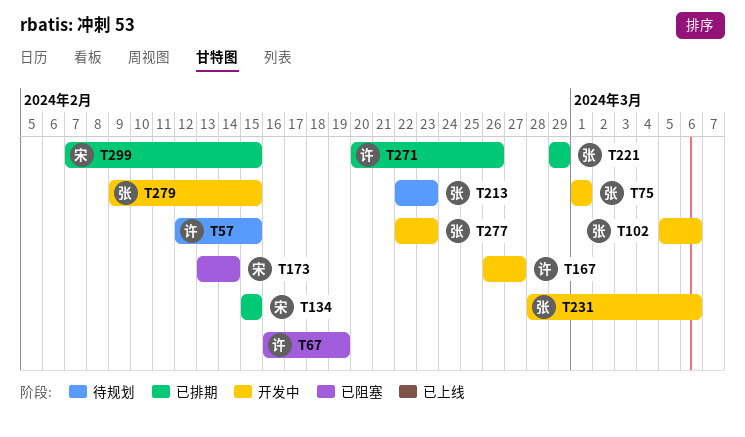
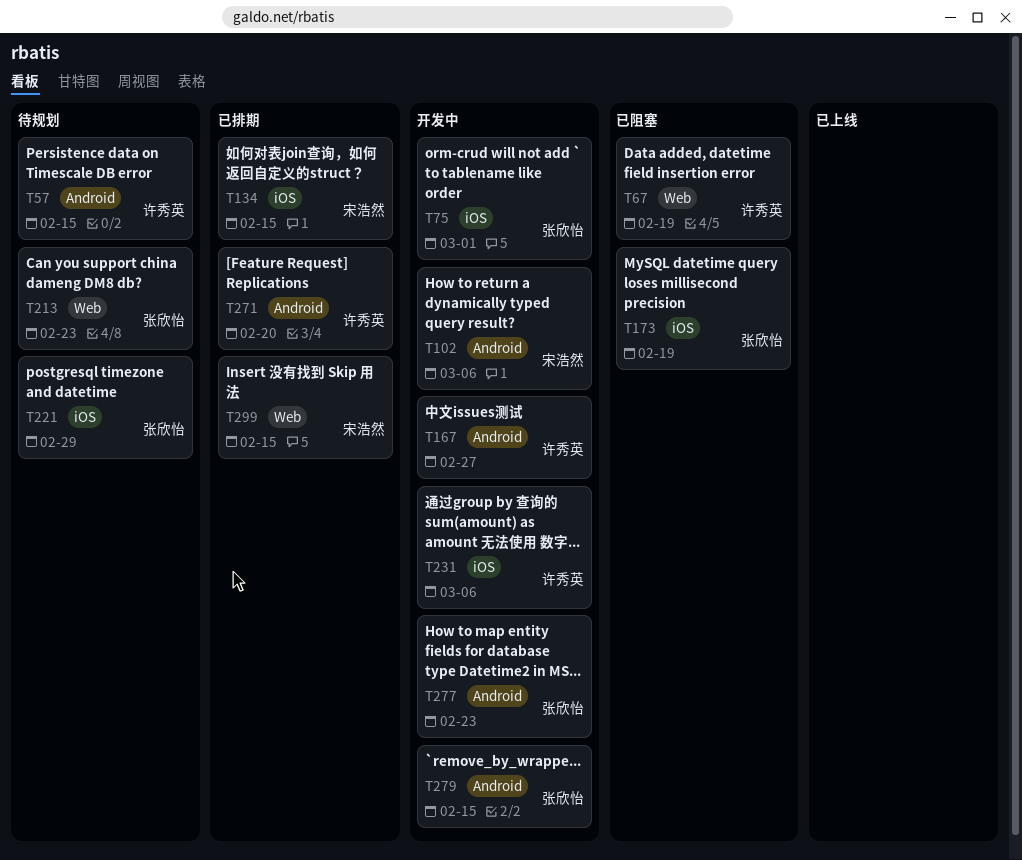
T102, owner: 张欣怡 -> 宋浩然
T173, owner: 宋浩然 -> 张欣怡
T173, due: Feb 14 -> Feb 19
T221, status: 已排期 -> 待规划
T231, owner: 张欣怡 -> 许秀英
T271, due: Feb 26 -> Feb 20

